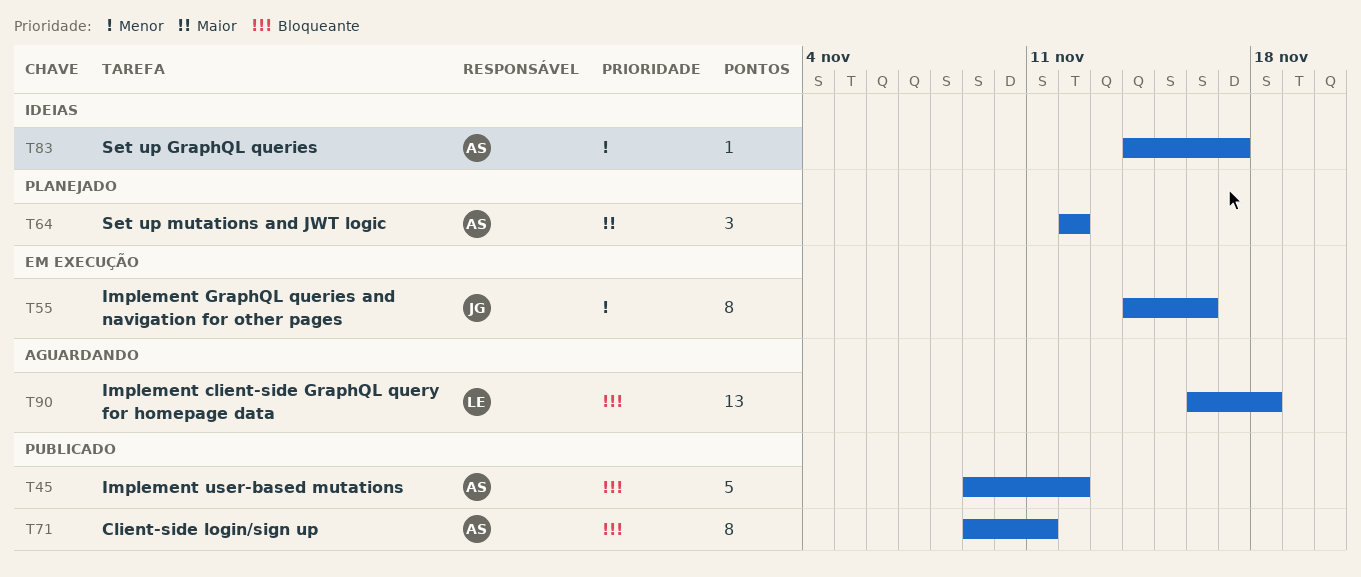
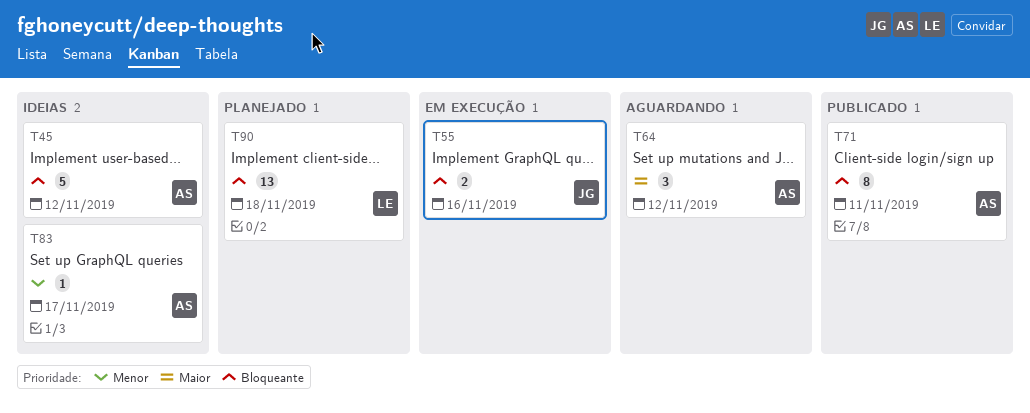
T45, status: Publicado -> Ideias
T55, priority: Menor -> Bloqueante
T55, estimate: 8 -> 2
T64, status: Planejado -> Aguardando
T90, status: Aguardando -> Planejado

